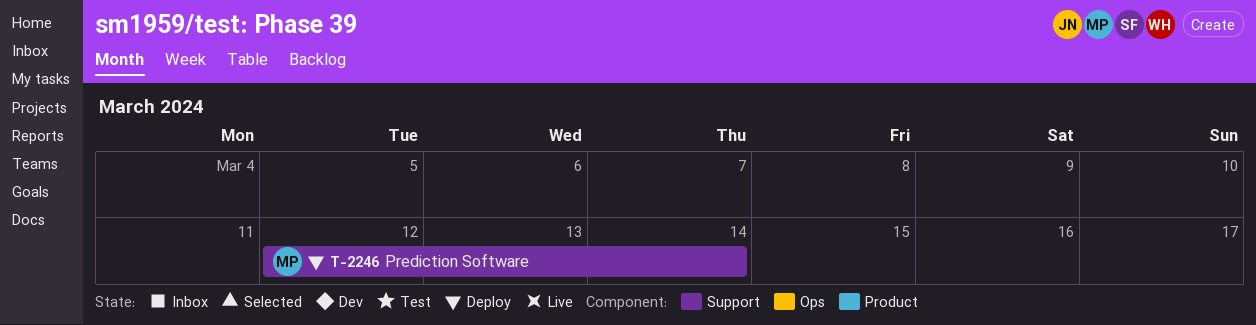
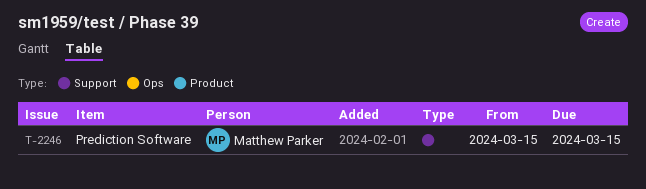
T-2246, start: Mar 12 -> Mar 15
T-2246, due: Mar 14 -> Mar 15

